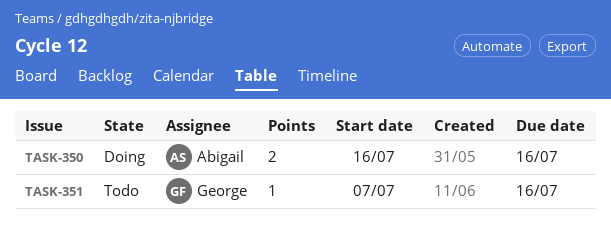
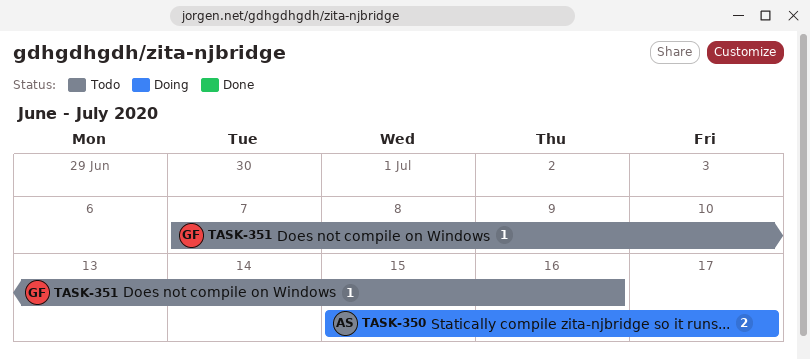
TASK-350, start: Jul 16 -> Jul 15
TASK-350, due: Jul 16 -> Jul 17

